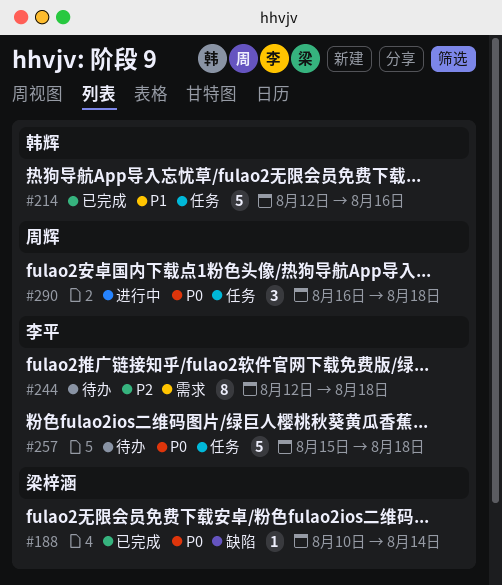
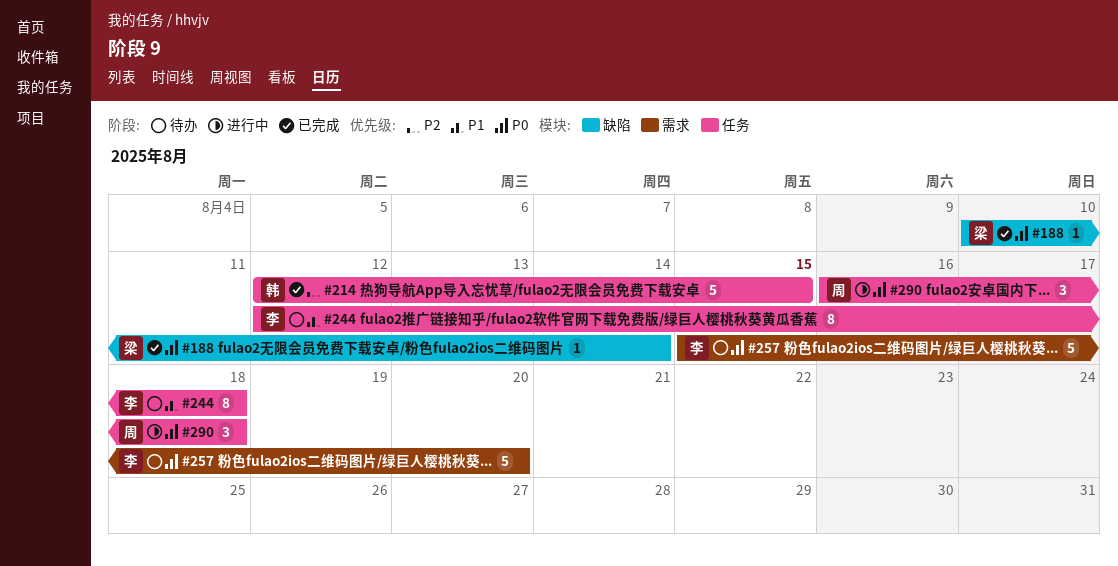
#214, priority: P1 -> P2
#214, due: Aug 16 -> Aug 15
#244, priority: P2 -> P1
#244, label: 需求 -> 任务
#257, label: 任务 -> 需求
#257, due: Aug 18 -> Aug 20

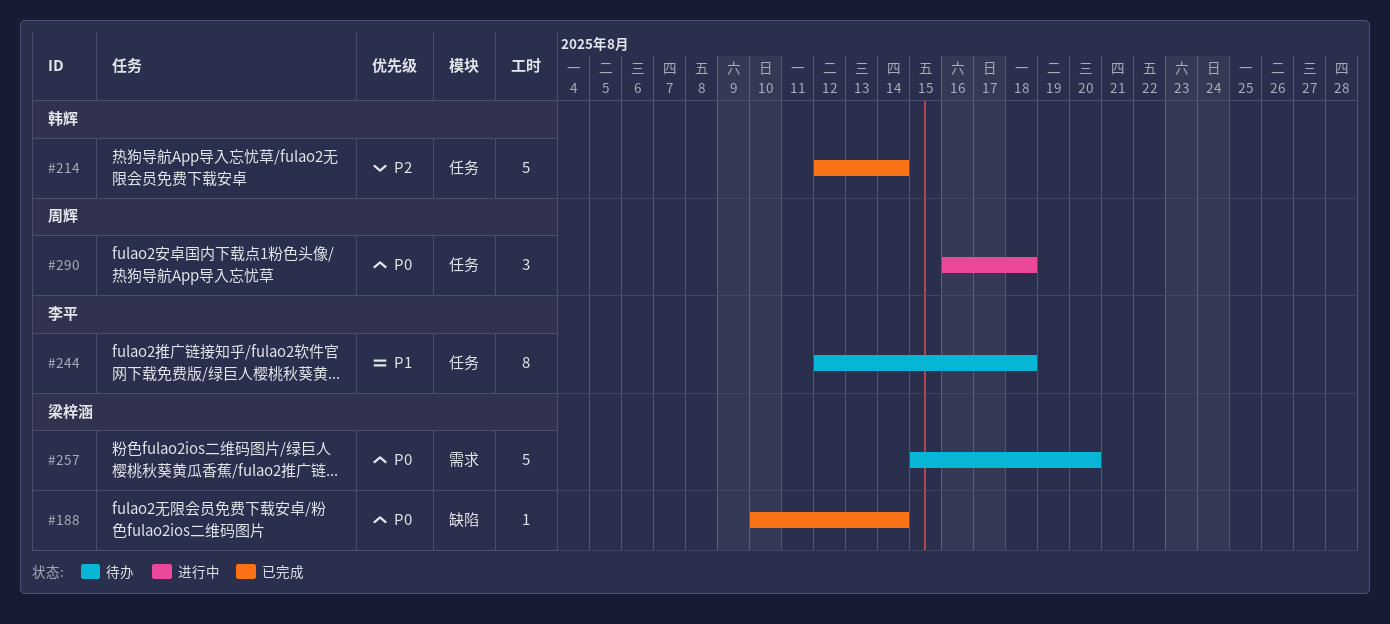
#214, due: Aug 15 -> Aug 14
#257, owner: 李平 -> 梁梓涵

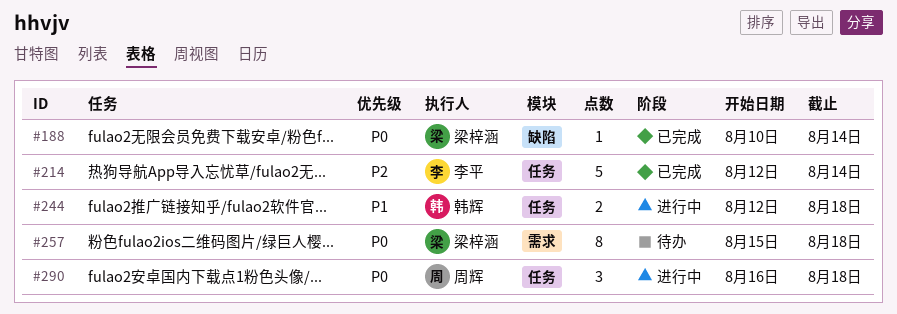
#214, owner: 韩辉 -> 李平
#244, status: 待办 -> 进行中
#244, owner: 李平 -> 韩辉
#244, estimate: 8 -> 2
#257, estimate: 5 -> 8
#257, due: Aug 20 -> Aug 18

